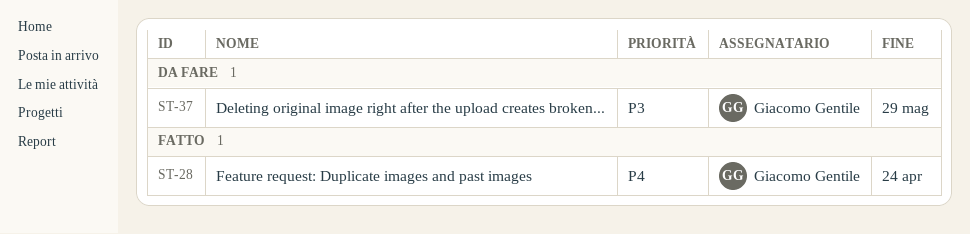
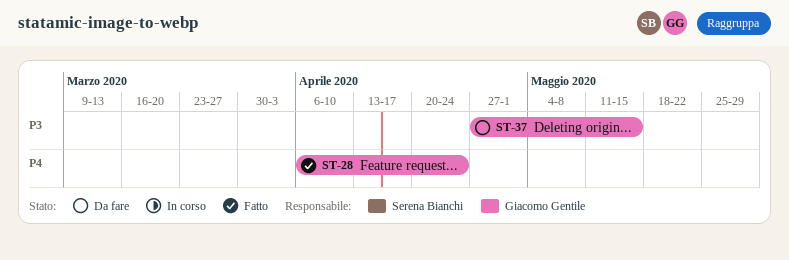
ST-37, due: May 29 -> May 15

